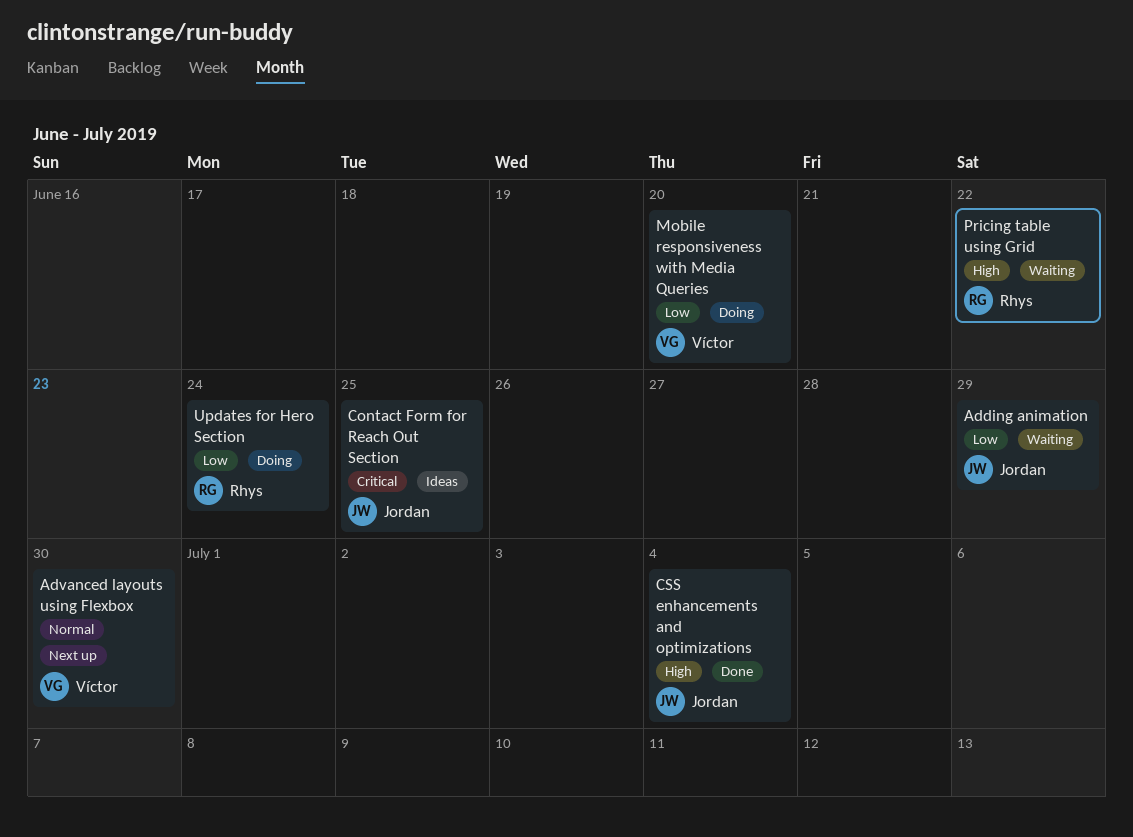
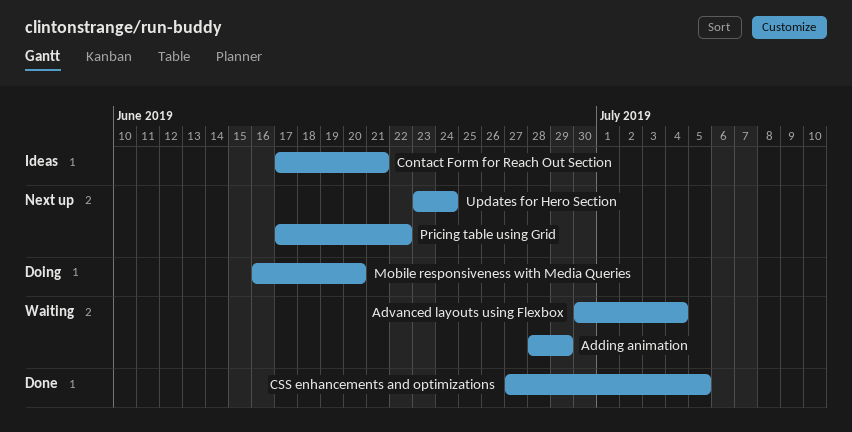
Advanced layouts using Flexbox, status: Next up -> Waiting
Advanced layouts using Flexbox, due: Jun 30 -> Jul 4
Contact Form for Reach Out Section, due: Jun 25 -> Jun 21
CSS enhancements and optimizations, due: Jul 4 -> Jul 5
Pricing table using Grid, status: Waiting -> Next up
Updates for Hero Section, status: Doing -> Next up

